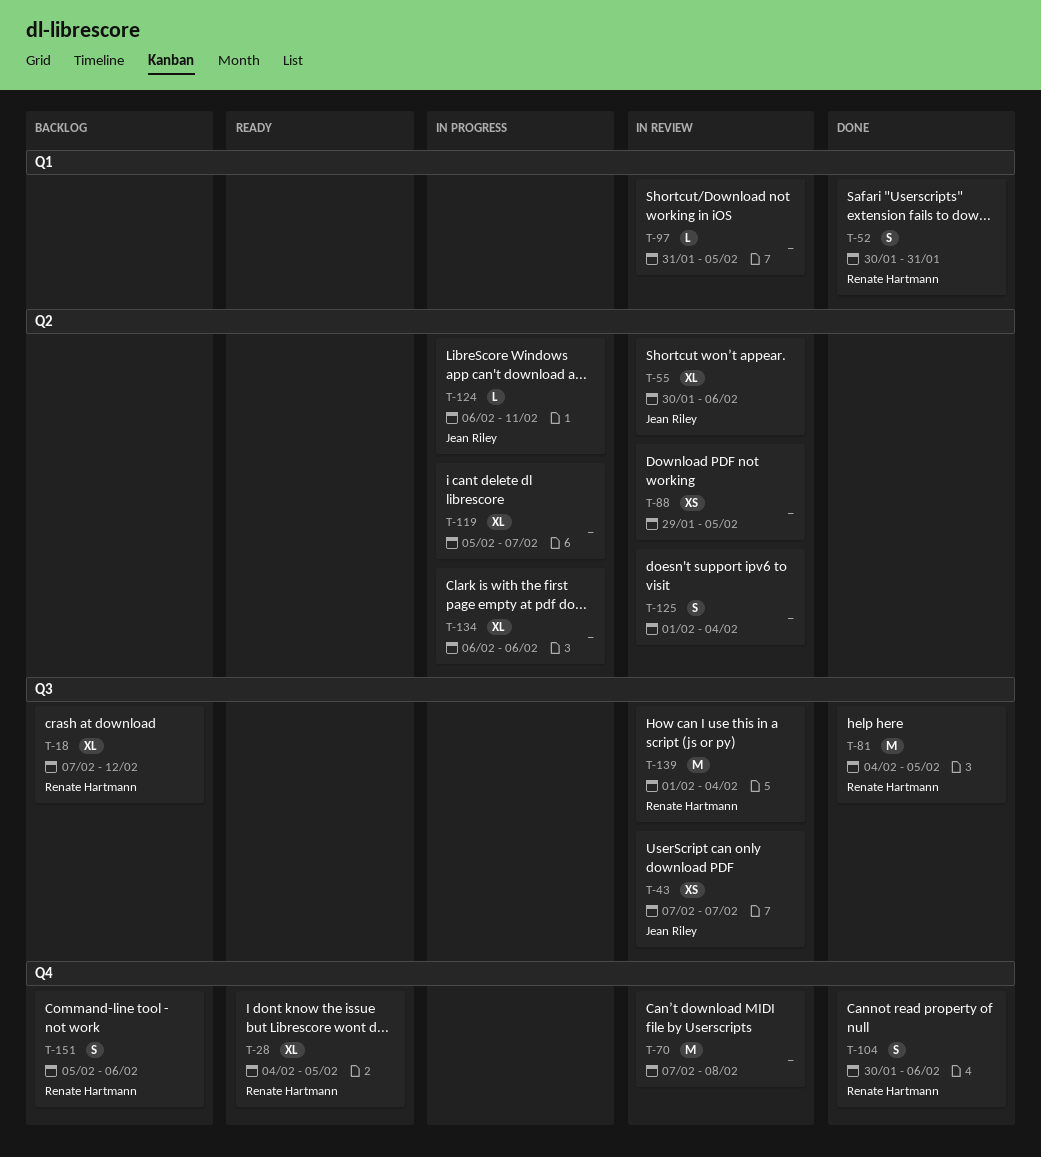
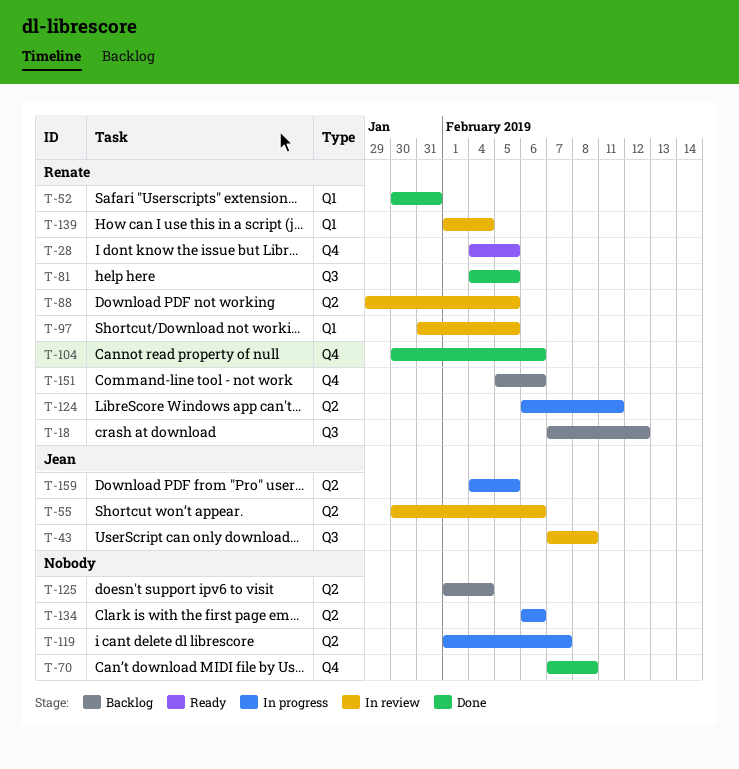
T-43, due: Feb 7 -> Feb 8
T-70, status: In review -> Done
T-88, owner: none -> Renate Hartmann
T-97, owner: none -> Renate Hartmann
T-119, start: Feb 5 -> Feb 1
T-124, owner: Jean Riley -> Renate Hartmann
T-125, status: In review -> Backlog
T-139, label: Q3 -> Q1
T-159: none -> present

